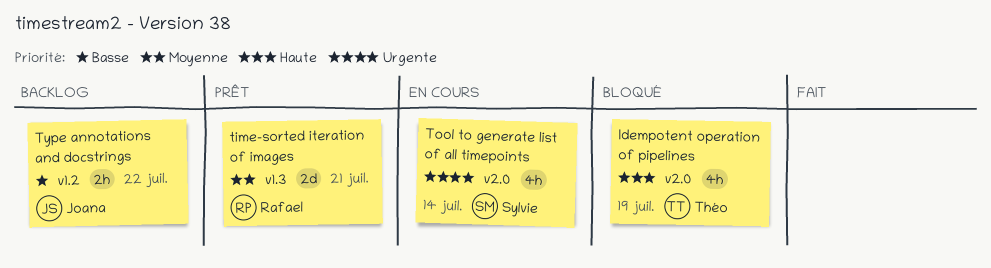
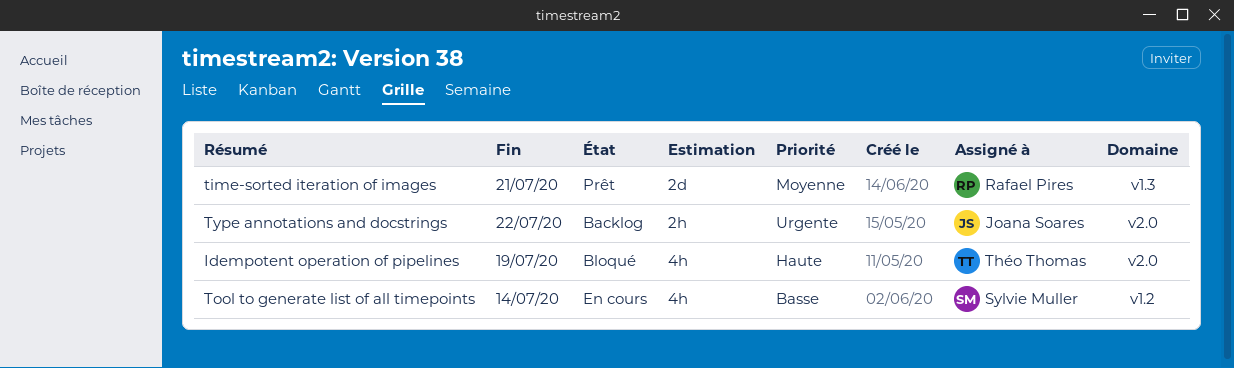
Tool to generate list of all timepoints, priority: Urgente -> Basse
Tool to generate list of all timepoints, label: v2.0 -> v1.2
Type annotations and docstrings, priority: Basse -> Urgente
Type annotations and docstrings, label: v1.2 -> v2.0

